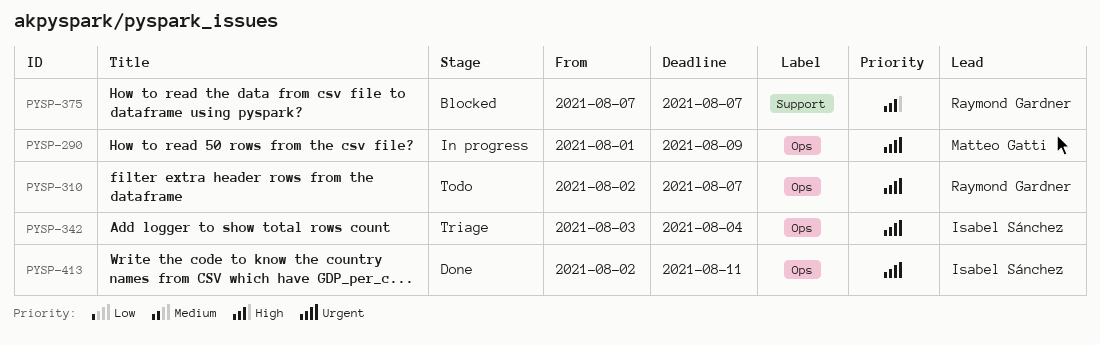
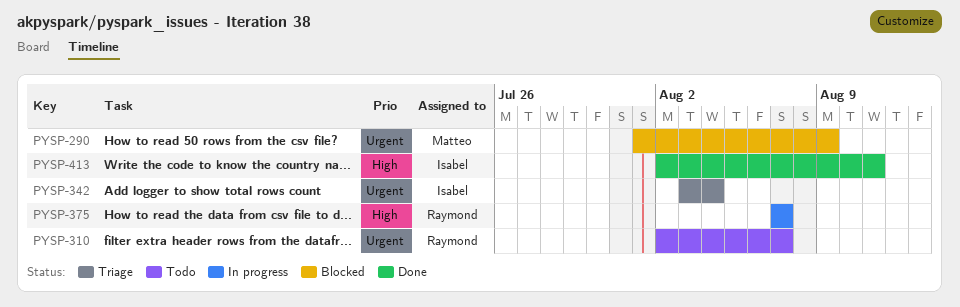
PYSP-290, status: In progress -> Blocked
PYSP-375, status: Blocked -> In progress
PYSP-413, priority: Urgent -> High

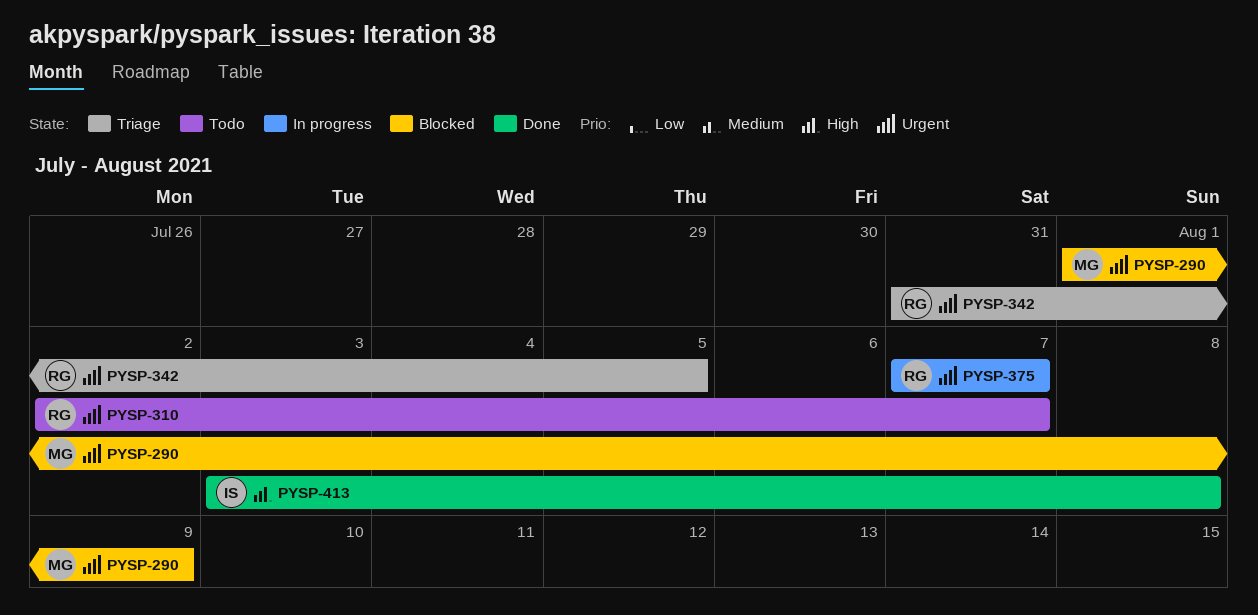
PYSP-342, owner: Isabel -> Raymond
PYSP-342, start: Aug 3 -> Jul 31
PYSP-342, due: Aug 4 -> Aug 5
PYSP-375, priority: High -> Urgent
PYSP-413, start: Aug 2 -> Aug 3
PYSP-413, due: Aug 11 -> Aug 8

